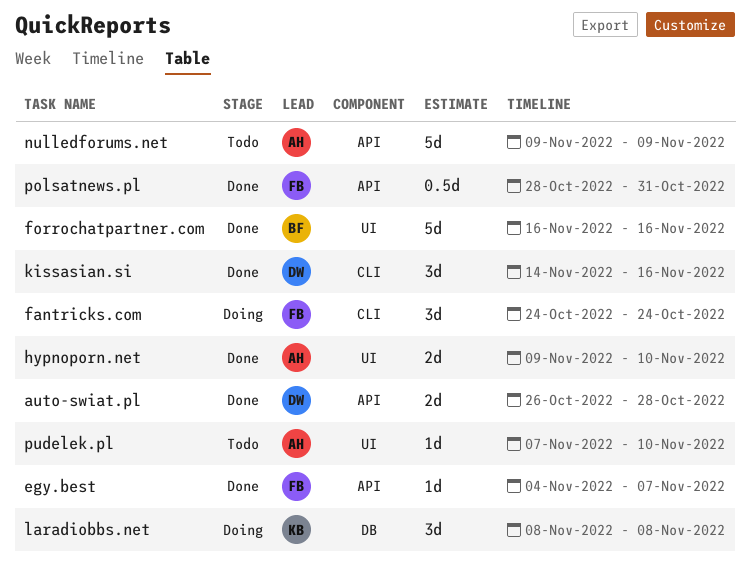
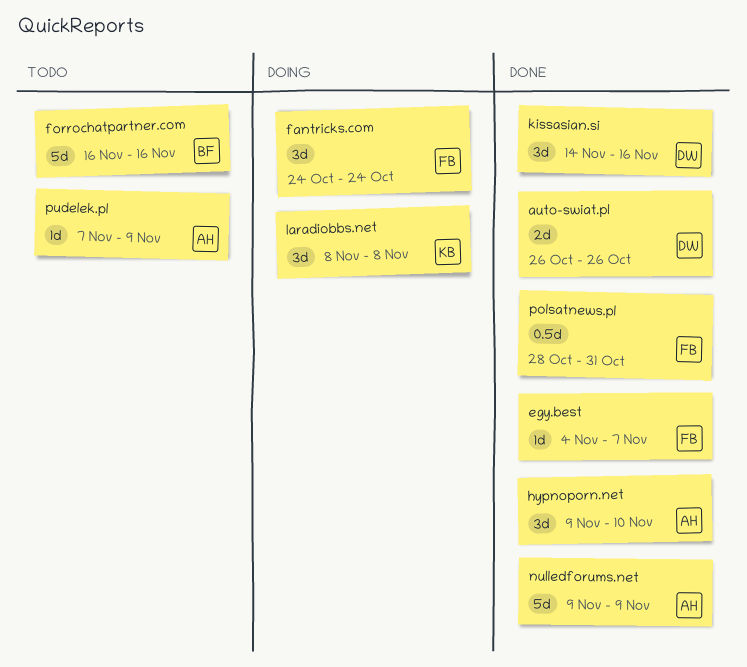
auto-swiat.pl, due: Oct 28 -> Oct 26
forrochatpartner.com, status: Done -> Todo
hypnoporn.net, estimate: 2d -> 3d
nulledforums.net, status: Todo -> Done
pudelek.pl, due: Nov 10 -> Nov 9

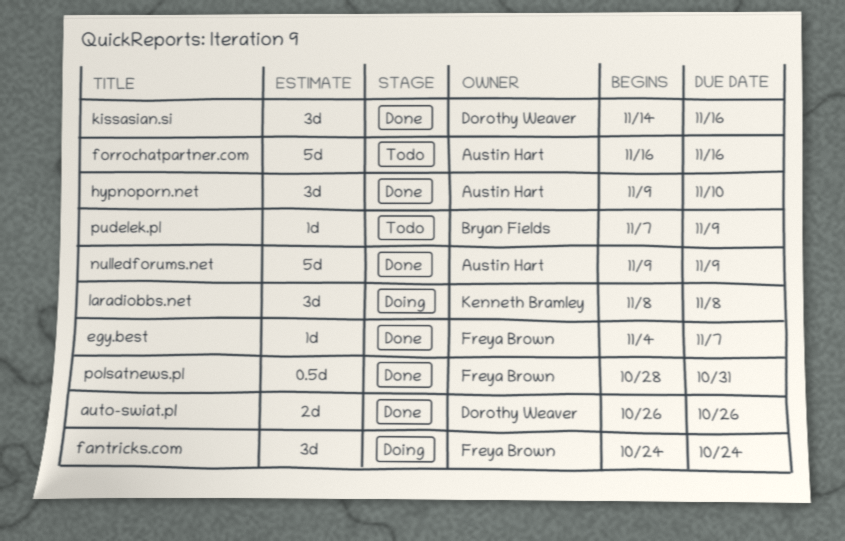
forrochatpartner.com, owner: Bryan Fields -> Austin Hart
pudelek.pl, owner: Austin Hart -> Bryan Fields

